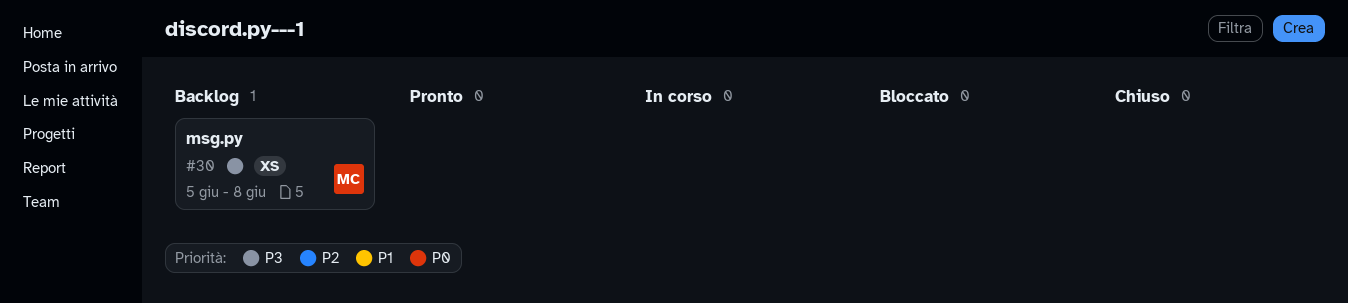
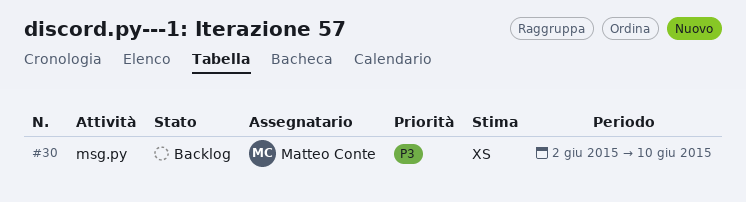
#30, start: Jun 5 -> Jun 2
#30, due: Jun 8 -> Jun 10

